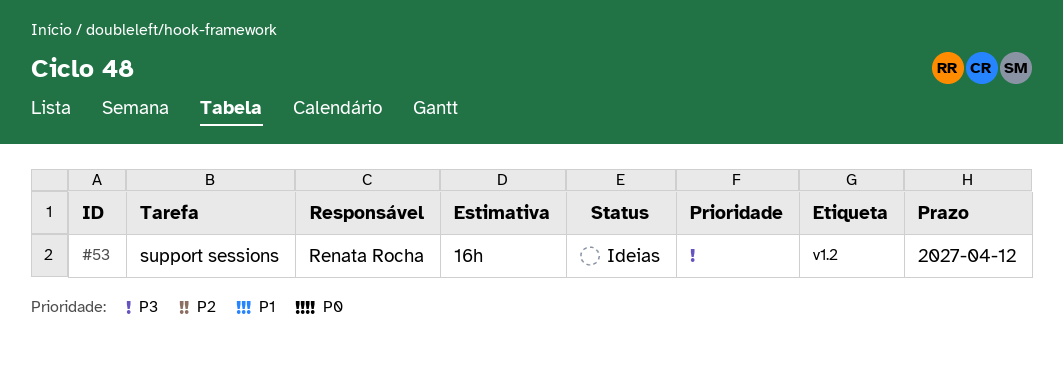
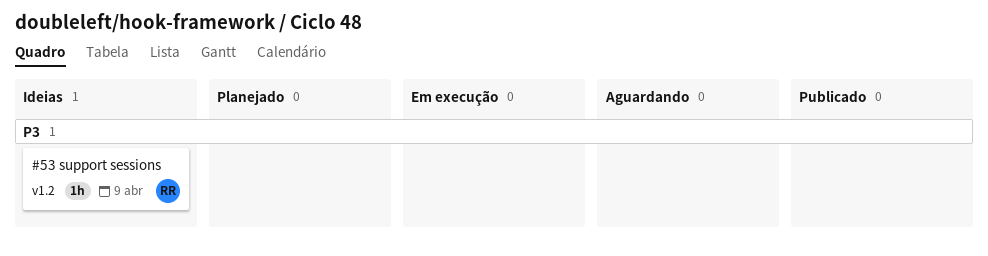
#53, estimate: 16h -> 1h
#53, due: Apr 12 -> Apr 9

